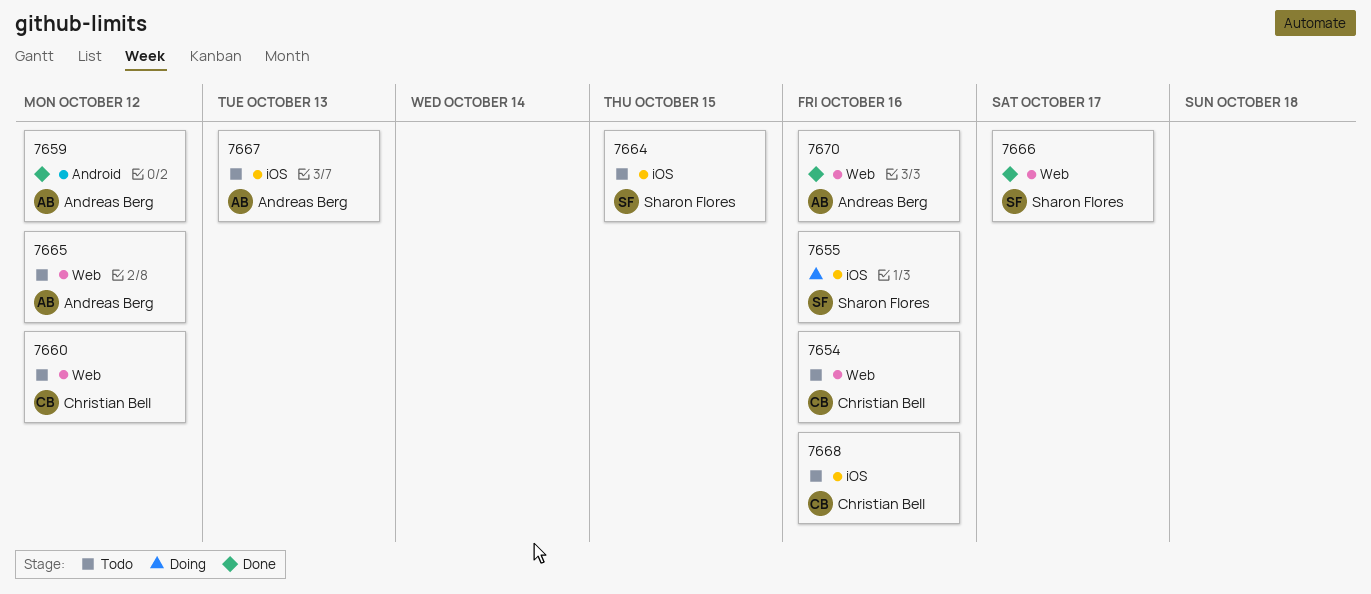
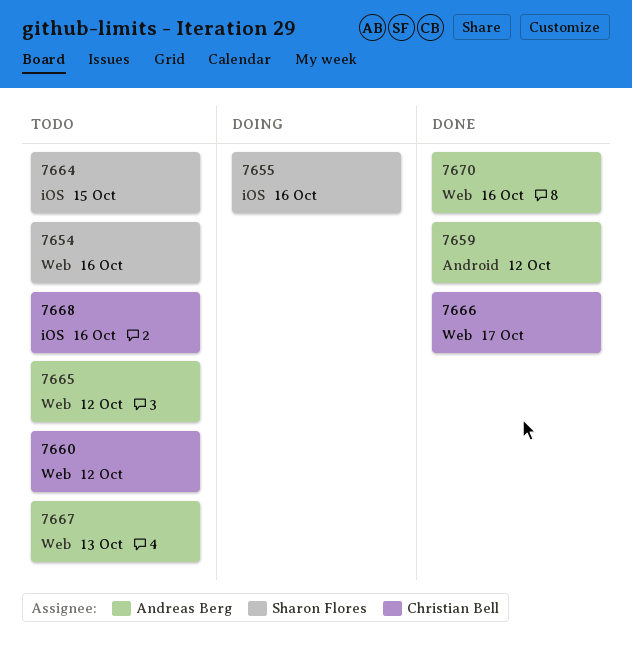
7654, owner: Christian Bell -> Sharon Flores
7666, owner: Sharon Flores -> Christian Bell
7667, label: iOS -> Web

